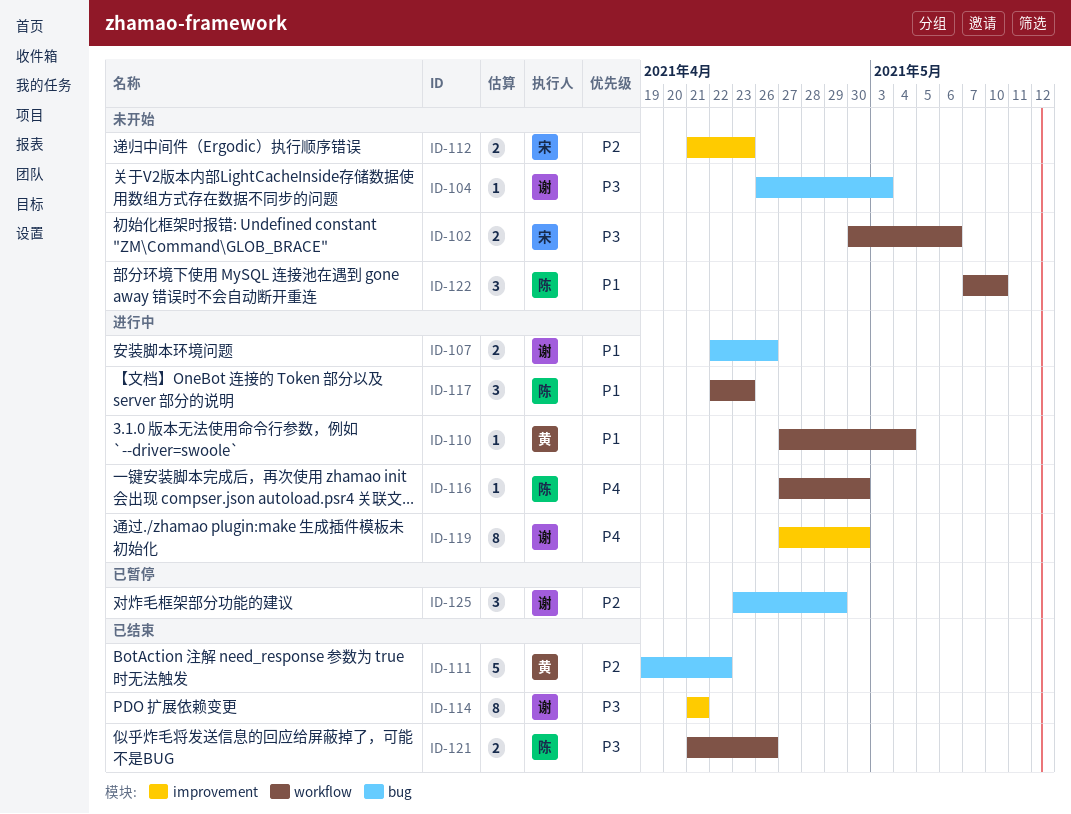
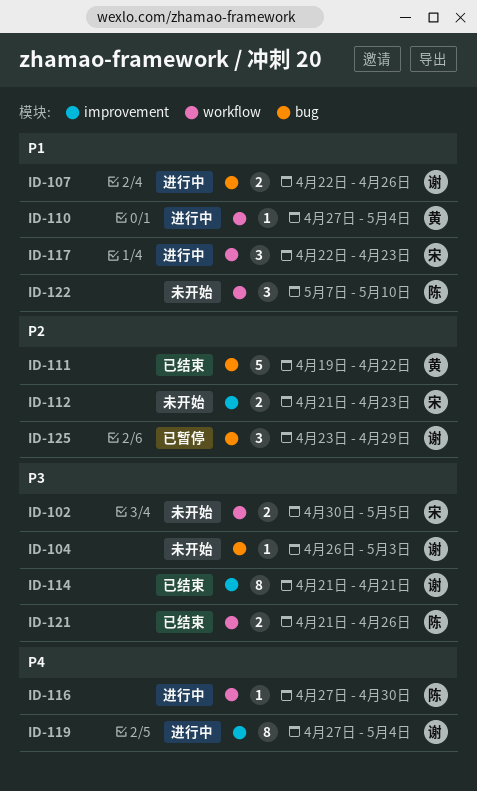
ID-102, due: May 6 -> May 5
ID-117, owner: 陈 -> 宋
ID-119, due: Apr 30 -> May 4

